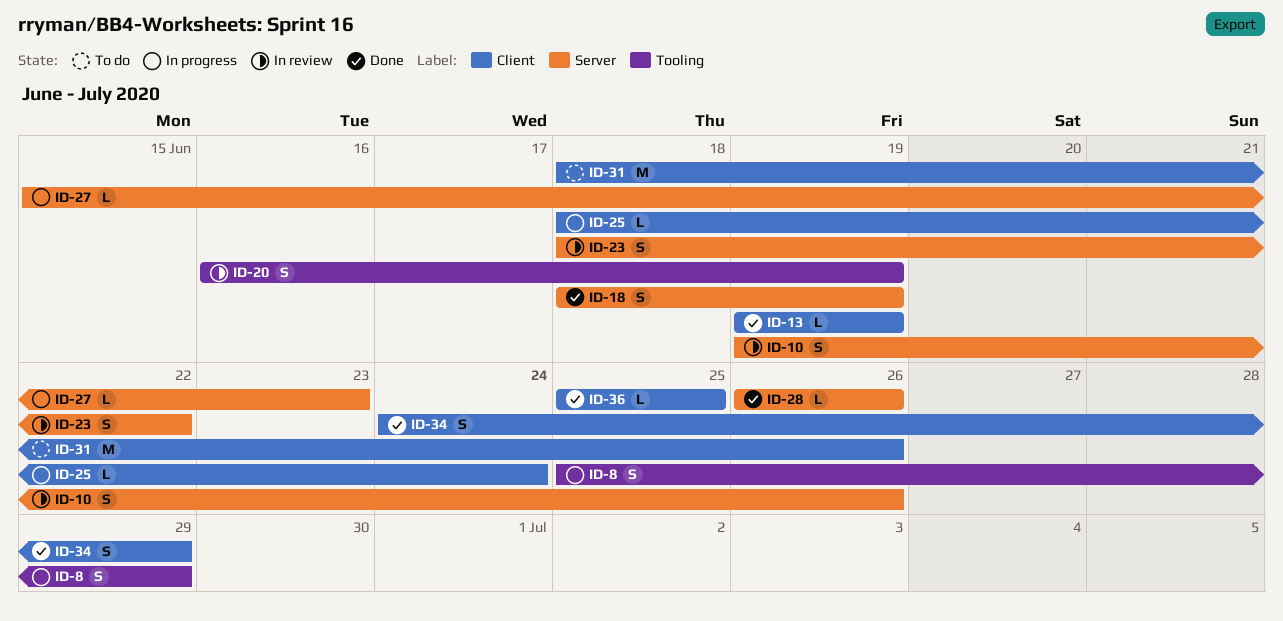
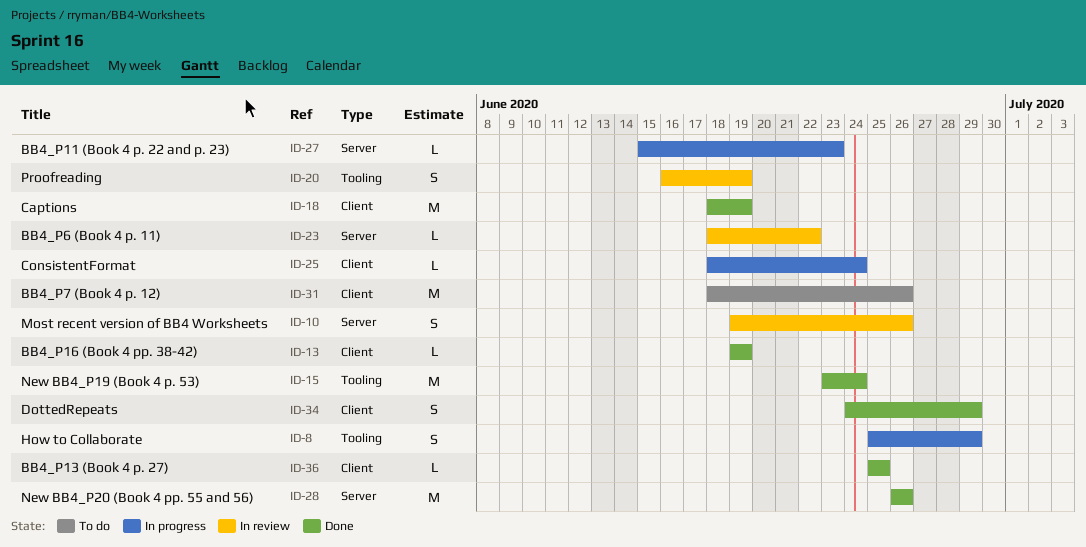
ID-15: none -> present
ID-18, label: Server -> Client
ID-18, estimate: S -> M
ID-23, estimate: S -> L
ID-28, estimate: L -> M

